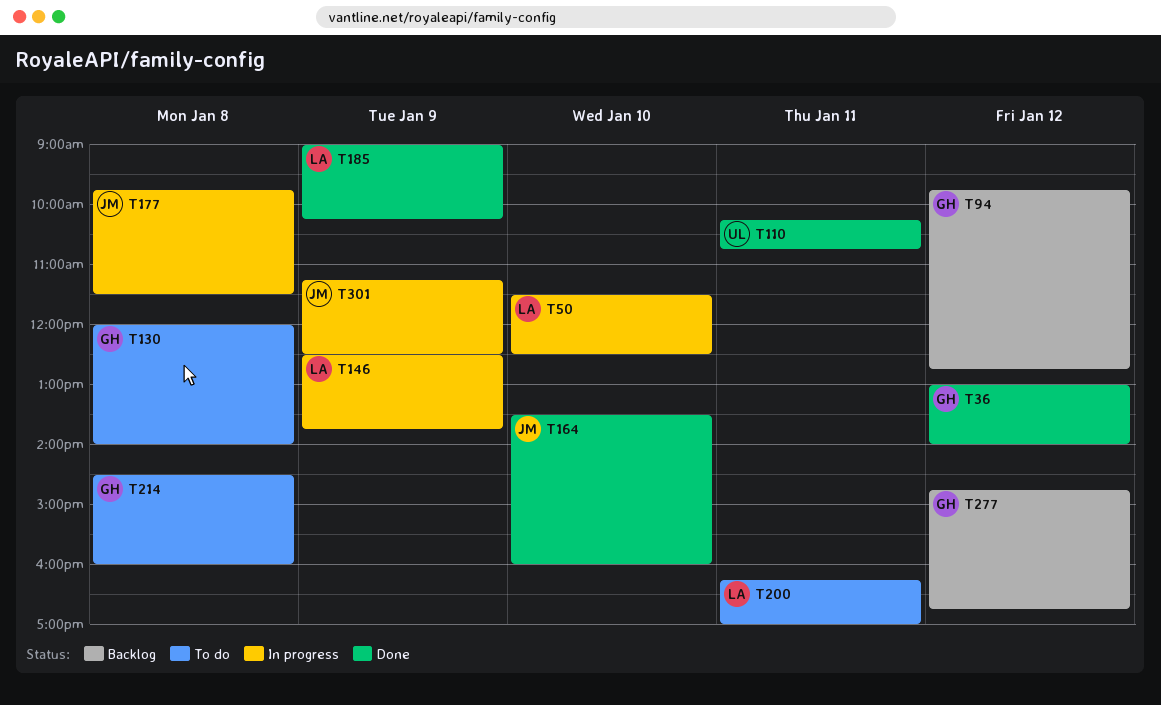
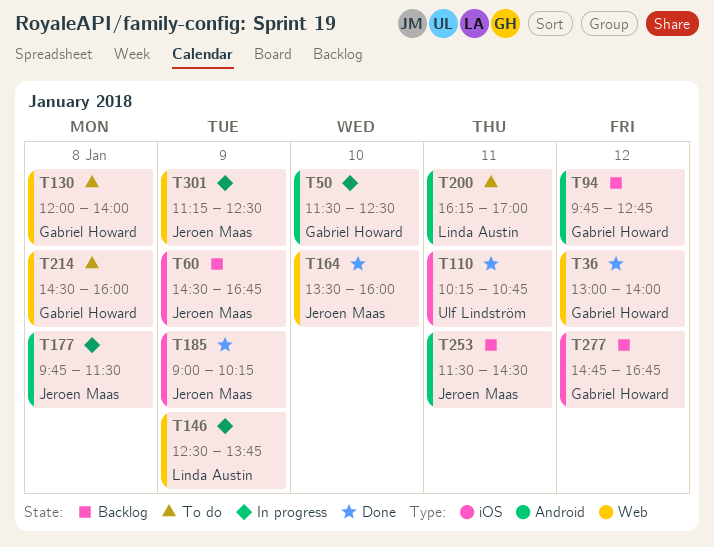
T50, owner: Linda Austin -> Gabriel Howard
T60: none -> present
T185, owner: Linda Austin -> Jeroen Maas
T253: none -> present

